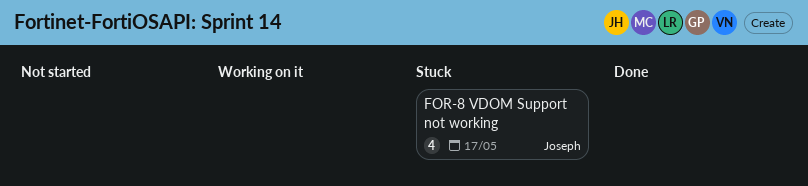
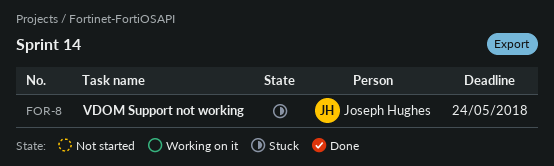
FOR-8, due: May 17 -> May 24

